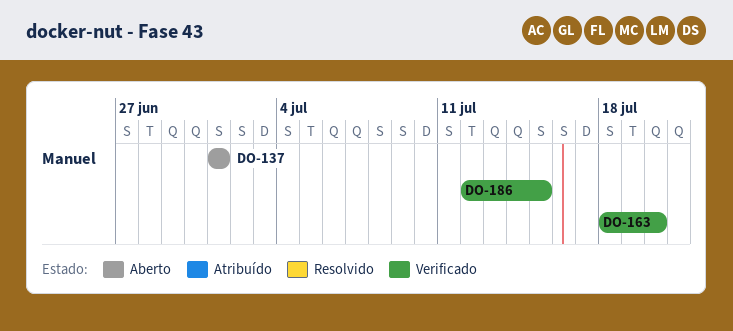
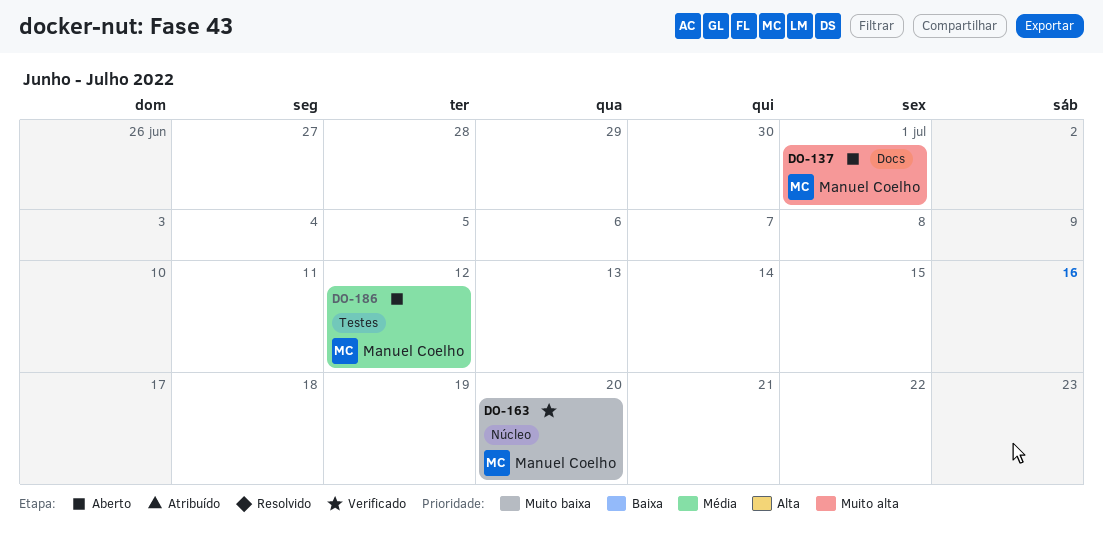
DO-186, status: Verificado -> Aberto
DO-186, due: Jul 15 -> Jul 12

